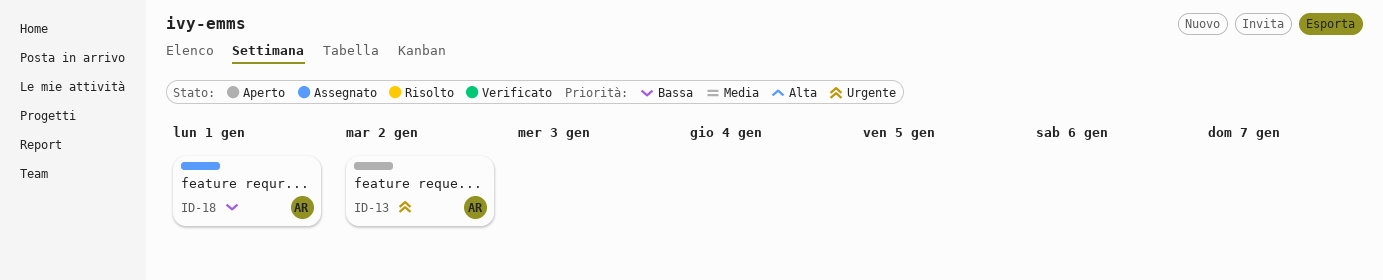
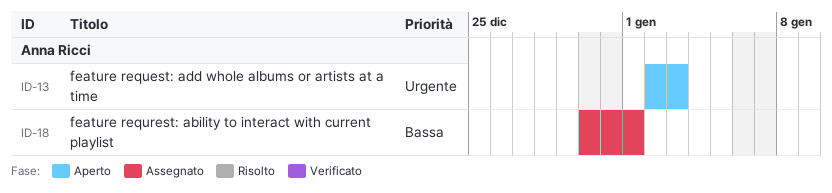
ID-13, due: Jan 2 -> Jan 3

